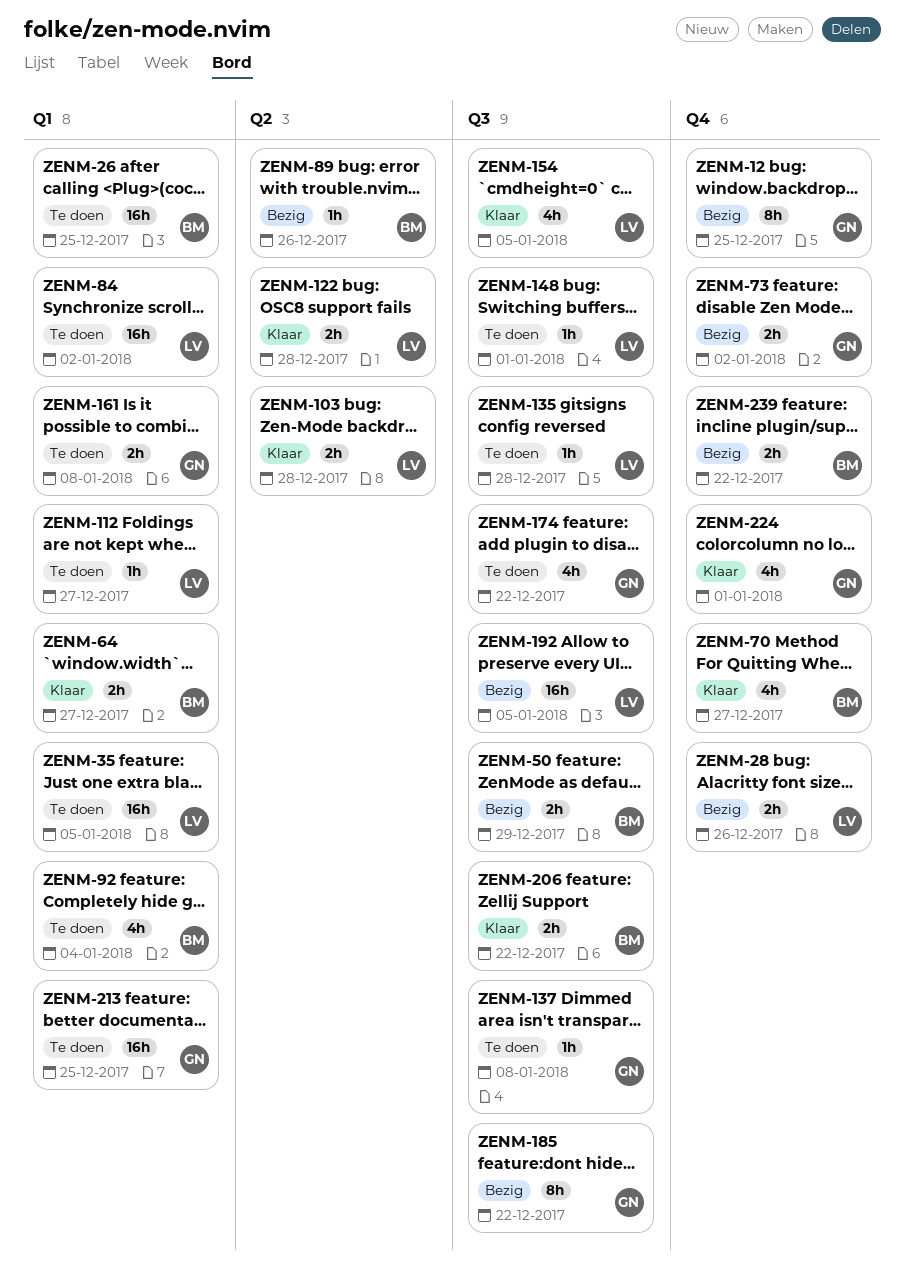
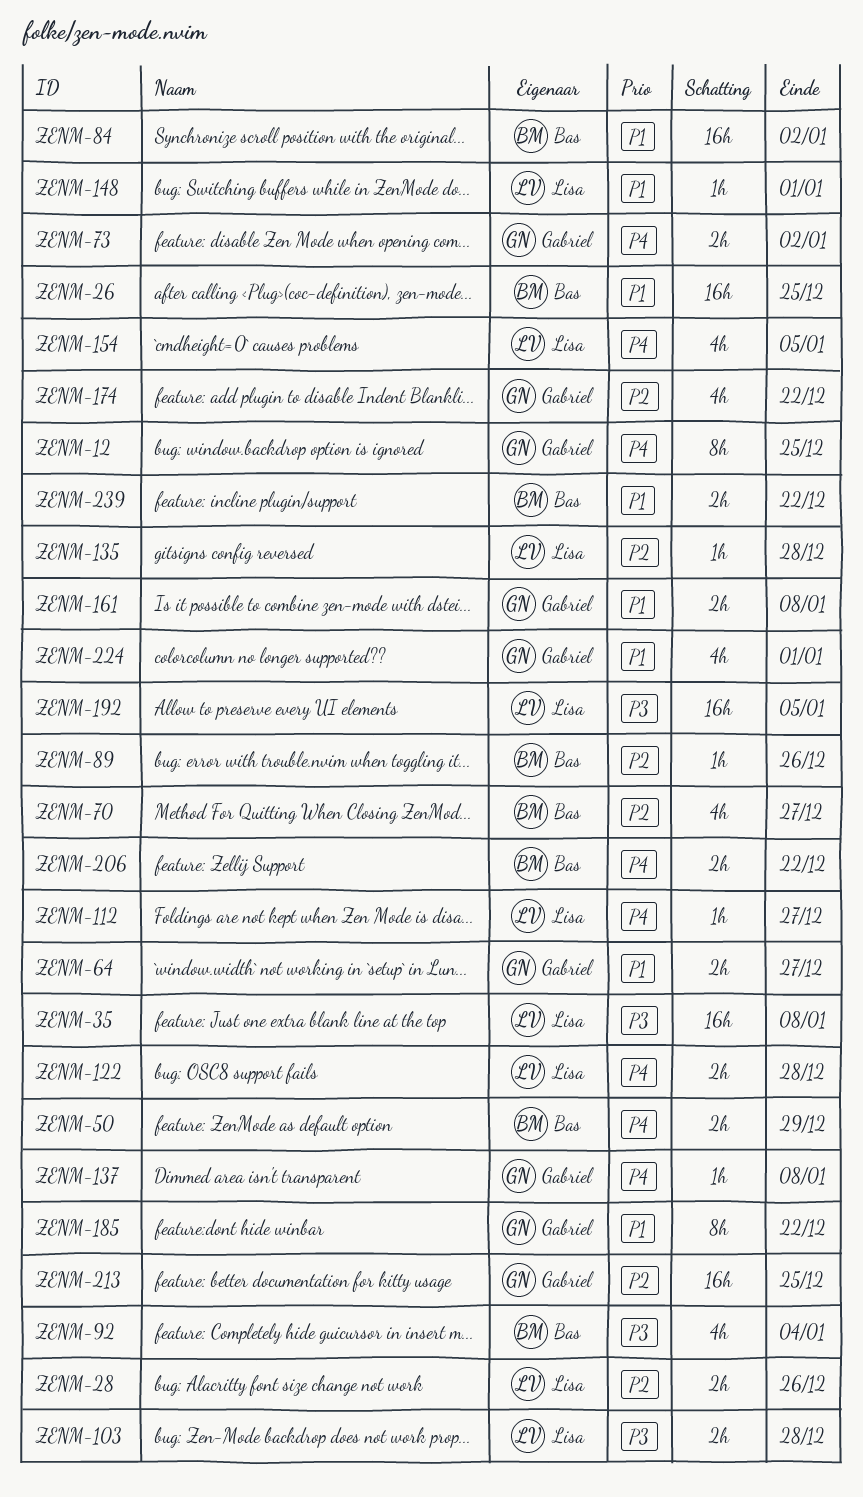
ZENM-35, due: Jan 5 -> Jan 8
ZENM-64, owner: Bas -> Gabriel
ZENM-84, owner: Lisa -> Bas

